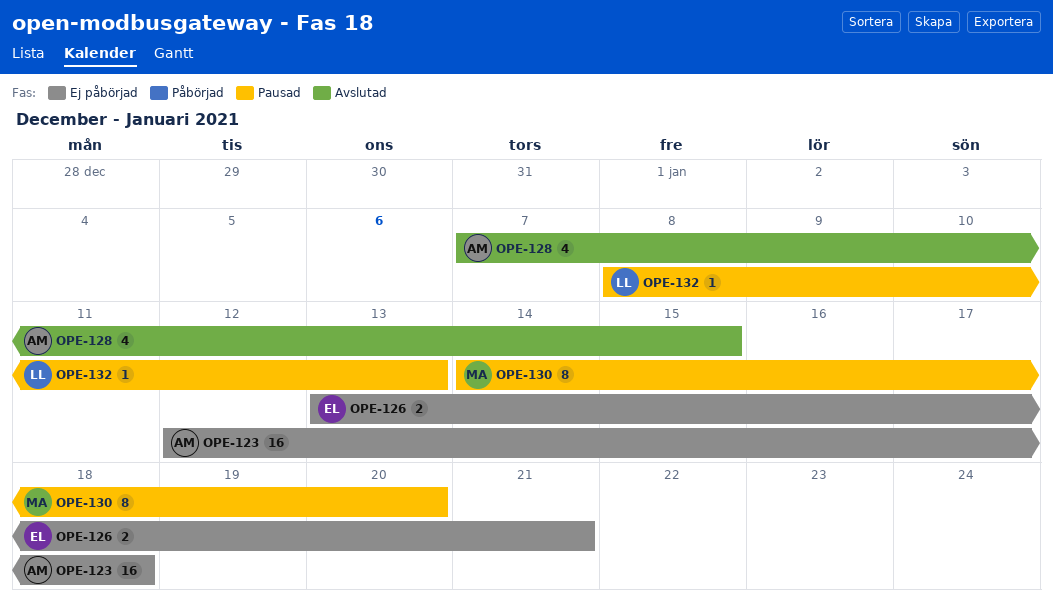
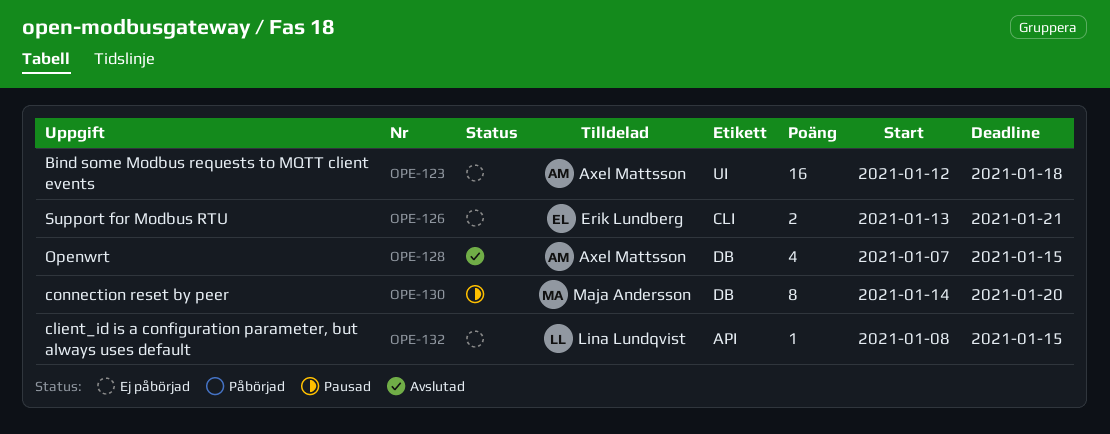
OPE-132, status: Pausad -> Ej påbörjad
OPE-132, due: Jan 13 -> Jan 15

